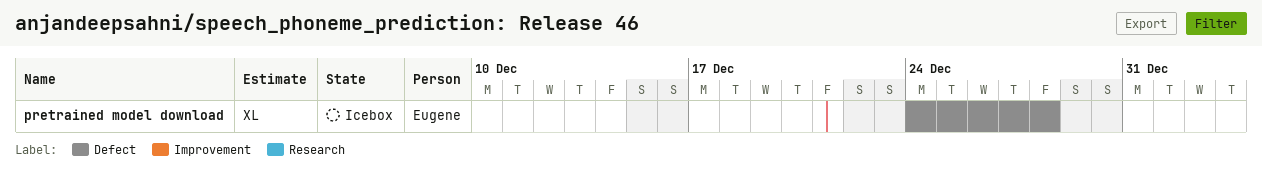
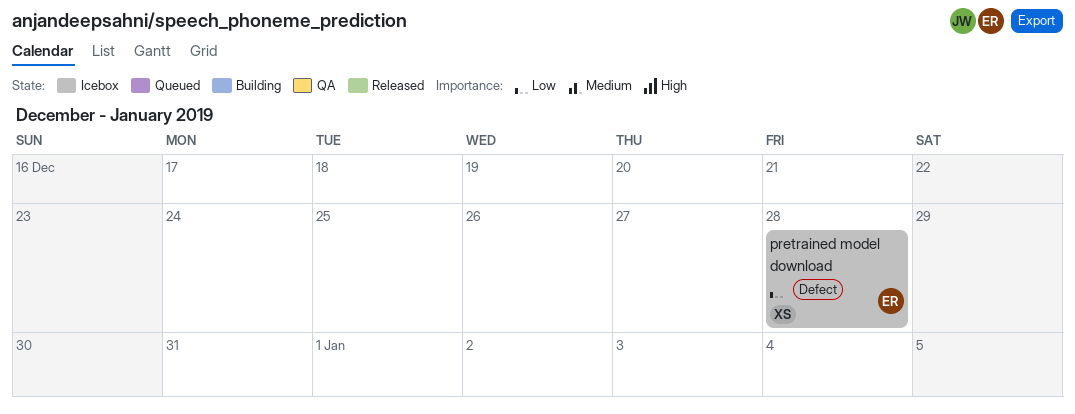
pretrained model download, estimate: XL -> XS

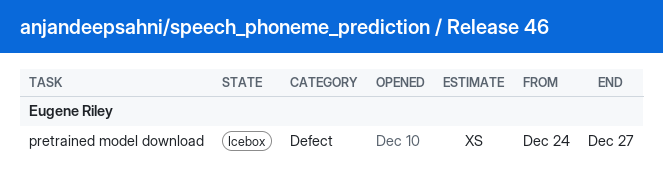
pretrained model download, due: Dec 28 -> Dec 27

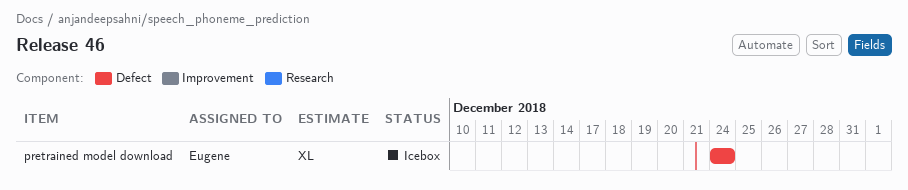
pretrained model download, estimate: XS -> XL
pretrained model download, due: Dec 27 -> Dec 24

